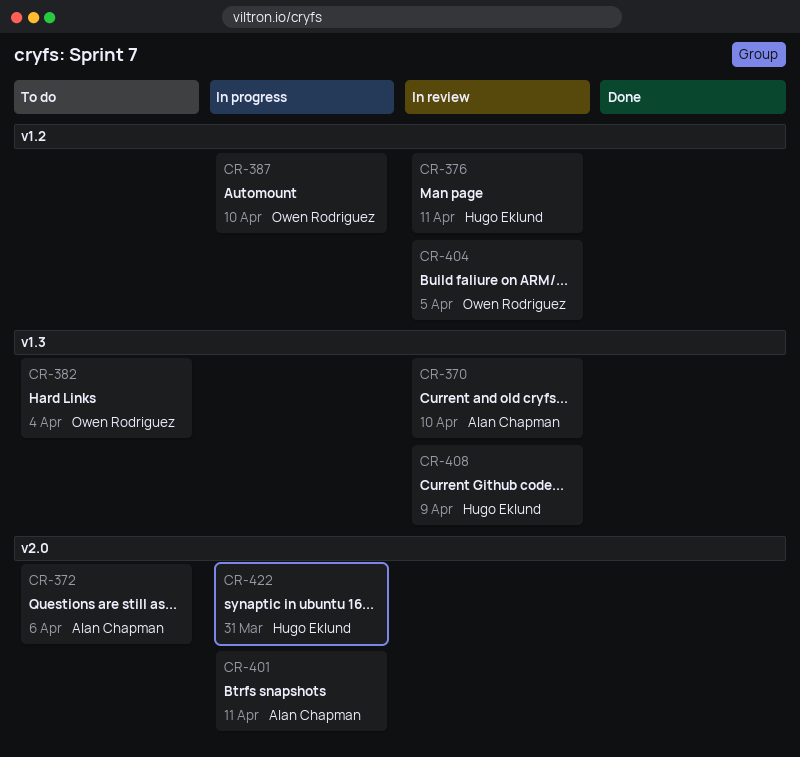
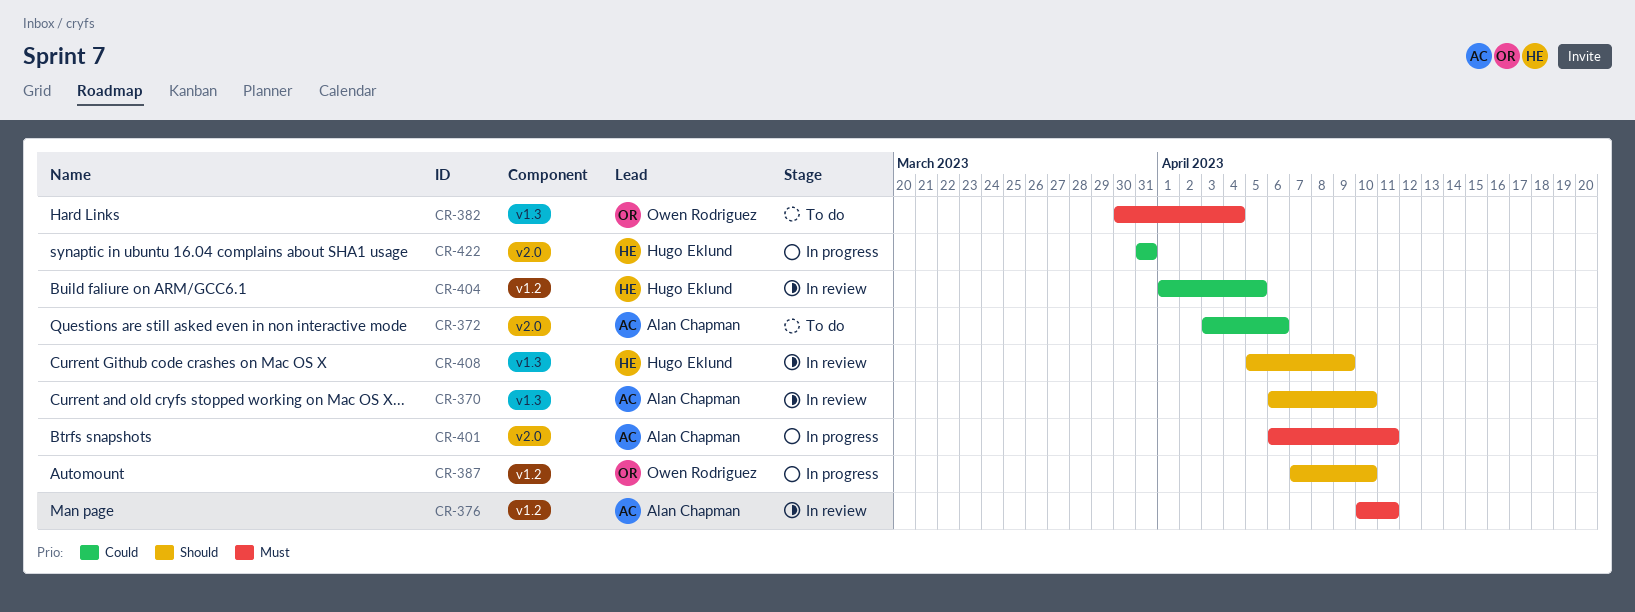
CR-376, owner: Hugo Eklund -> Alan Chapman
CR-404, owner: Owen Rodriguez -> Hugo Eklund

